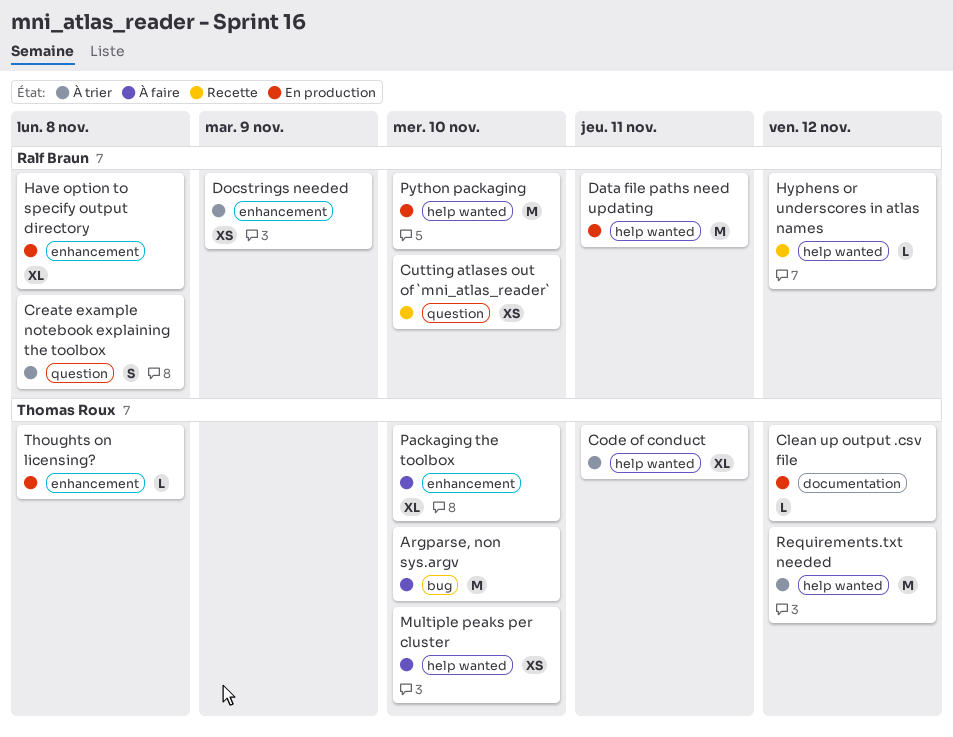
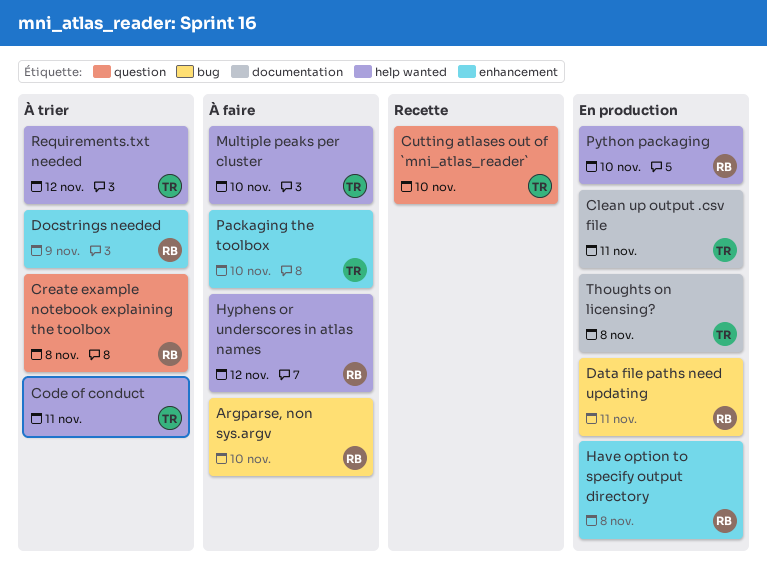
Argparse, non sys.argv, owner: Thomas Roux -> Ralf Braun
Clean up output .csv file, due: Nov 12 -> Nov 11
Cutting atlases out of `mni_atlas_reader`, owner: Ralf Braun -> Thomas Roux
Data file paths need updating, label: help wanted -> bug
Hyphens or underscores in atlas names, status: Recette -> À faire
Thoughts on licensing?, label: enhancement -> documentation

